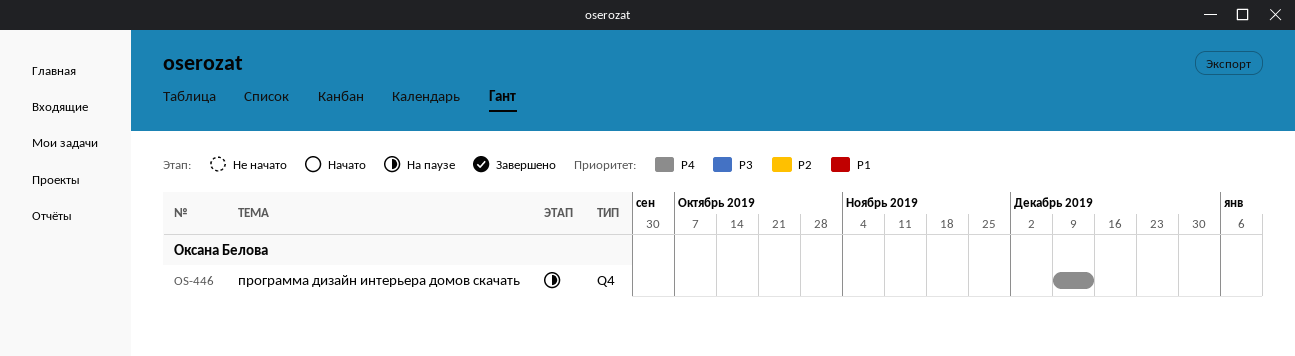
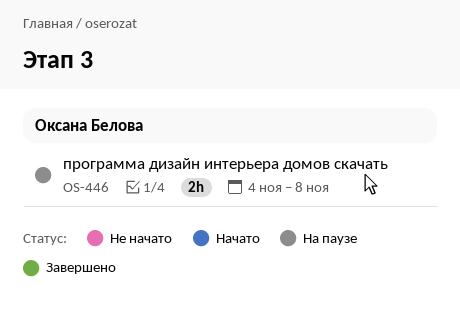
OS-446, start: Dec 9 -> Nov 4
OS-446, due: Dec 13 -> Nov 8

